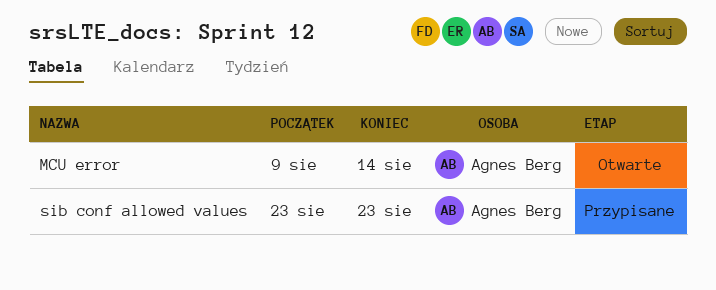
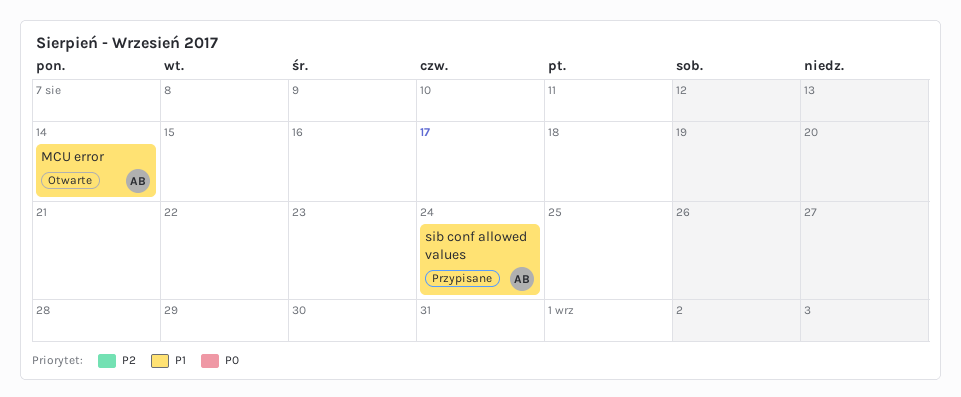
sib conf allowed values, due: Aug 23 -> Aug 24

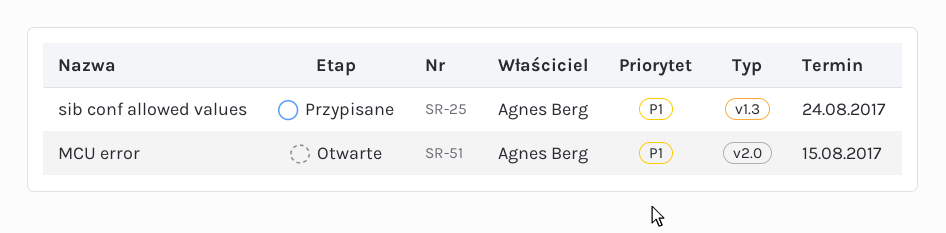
MCU error, due: Aug 14 -> Aug 15

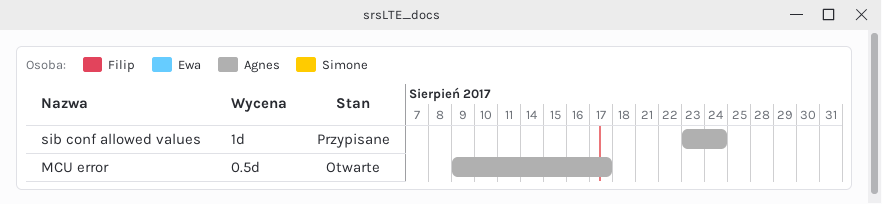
MCU error, due: Aug 15 -> Aug 17

